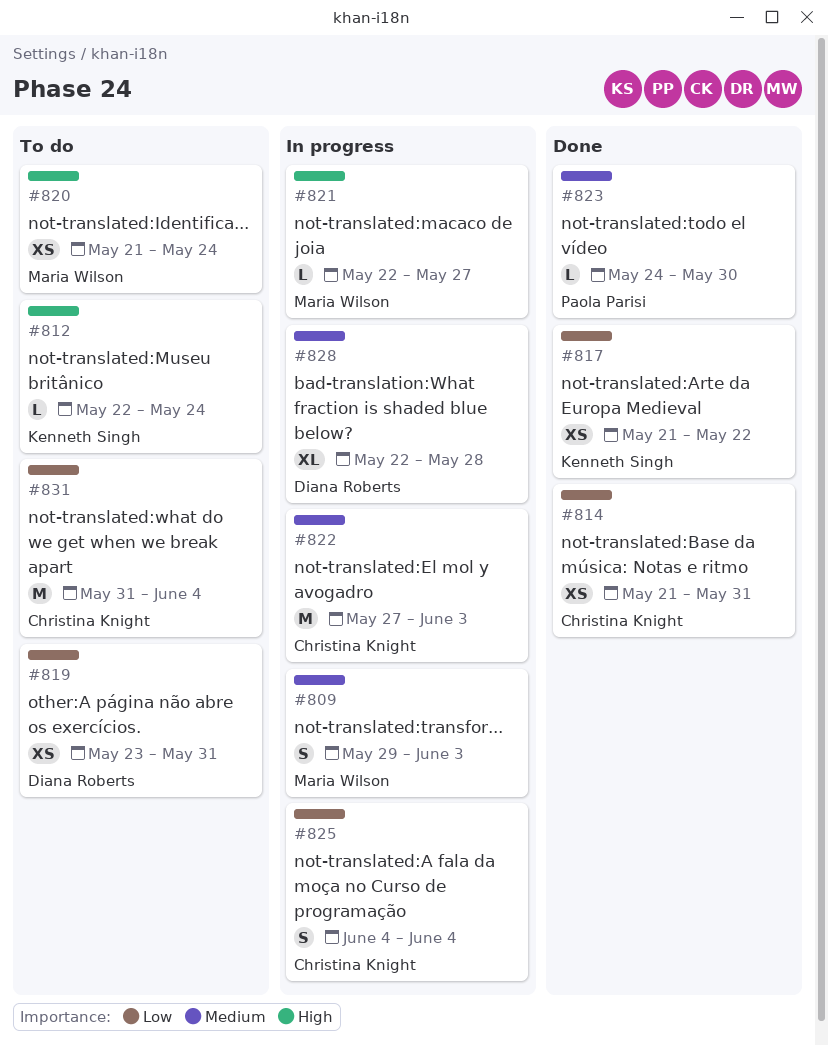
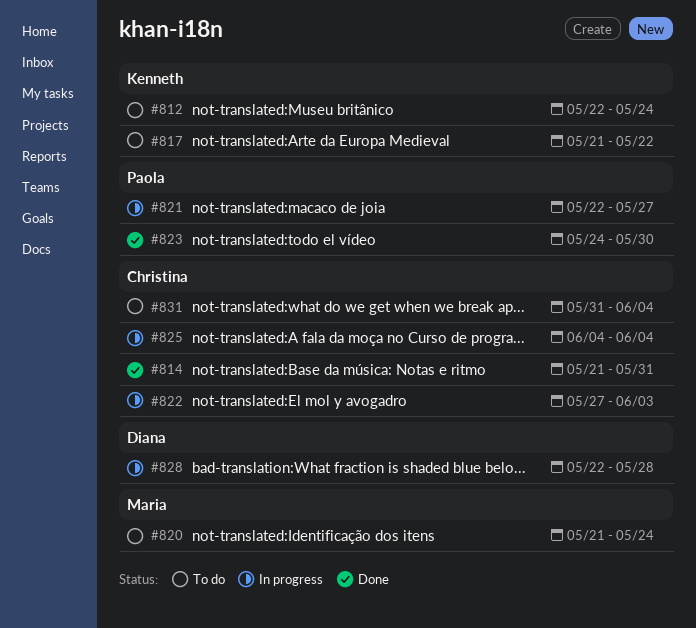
#809: present -> none
#817, status: Done -> To do
#819: present -> none
#821, owner: Maria Wilson -> Paola Parisi

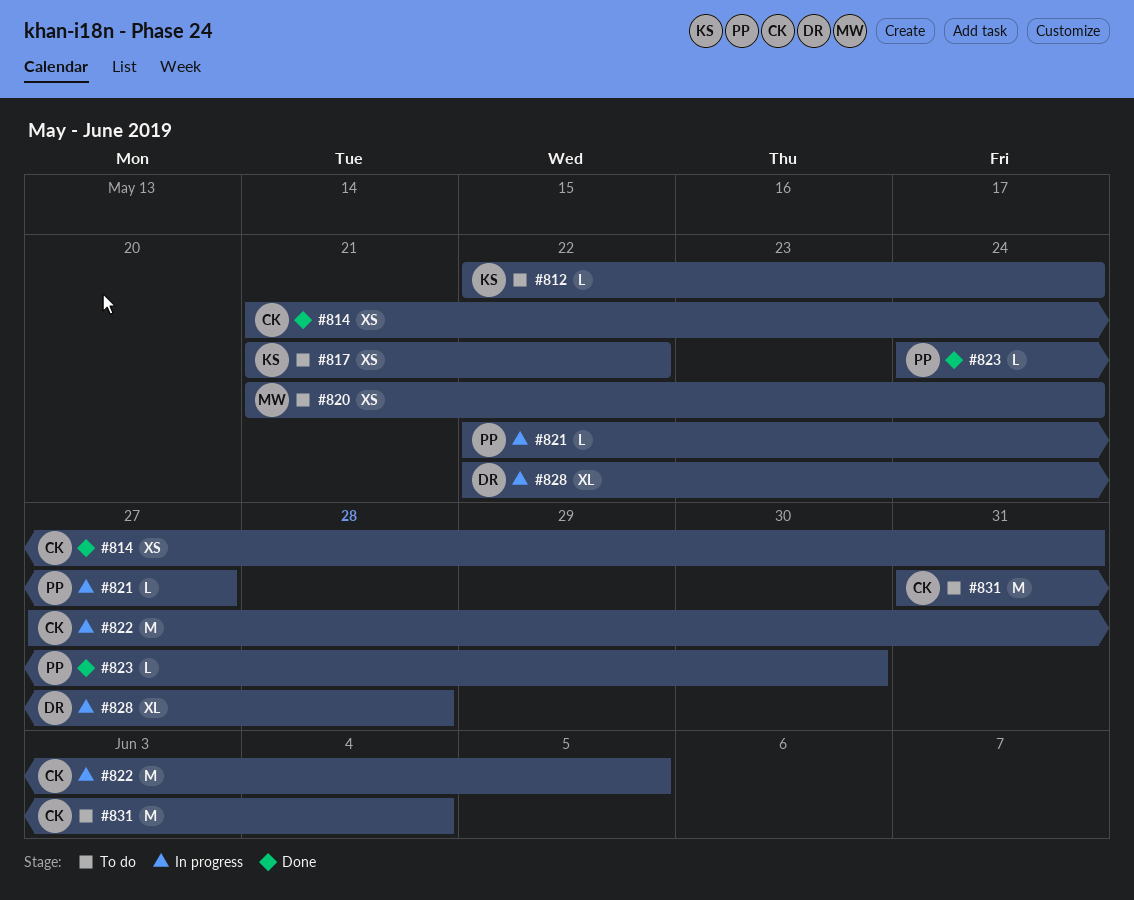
#822, due: Jun 3 -> Jun 5
#825: present -> none

